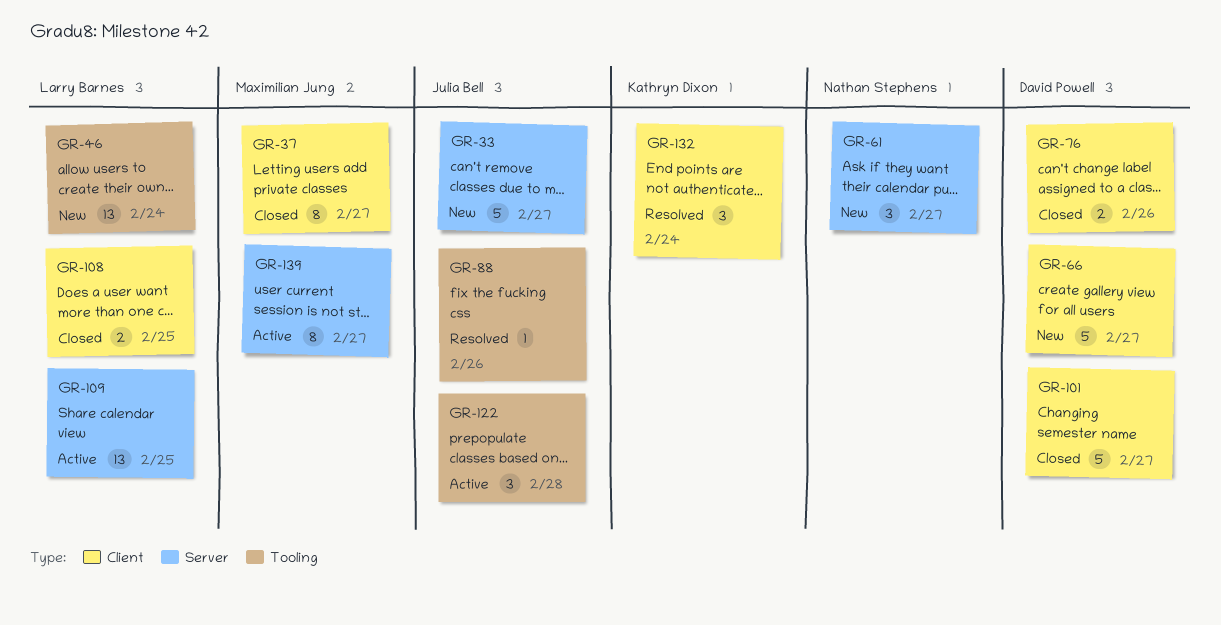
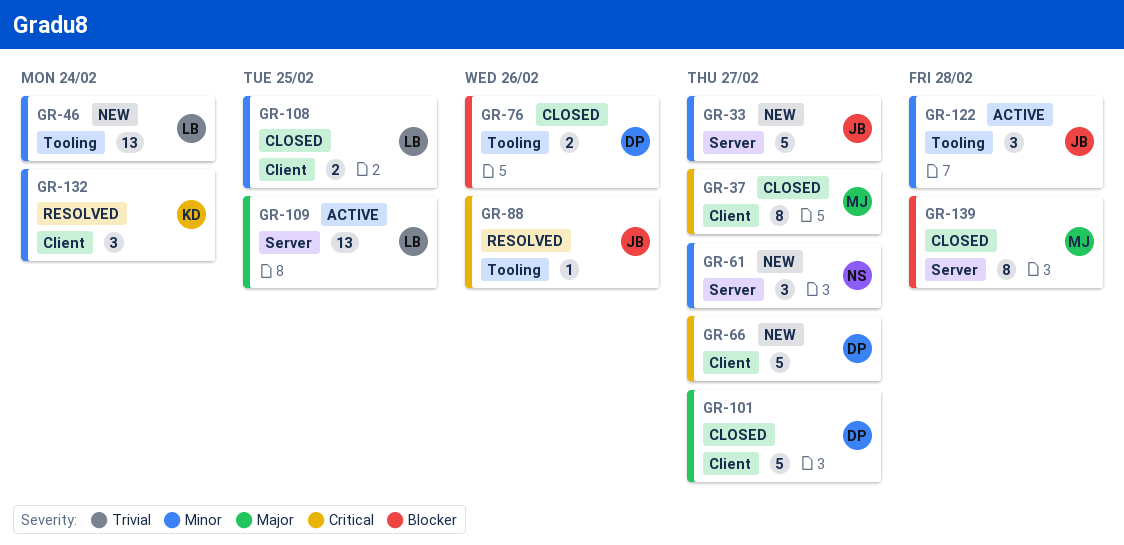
GR-76, label: Client -> Tooling
GR-139, status: Active -> Closed
GR-139, due: Feb 27 -> Feb 28

